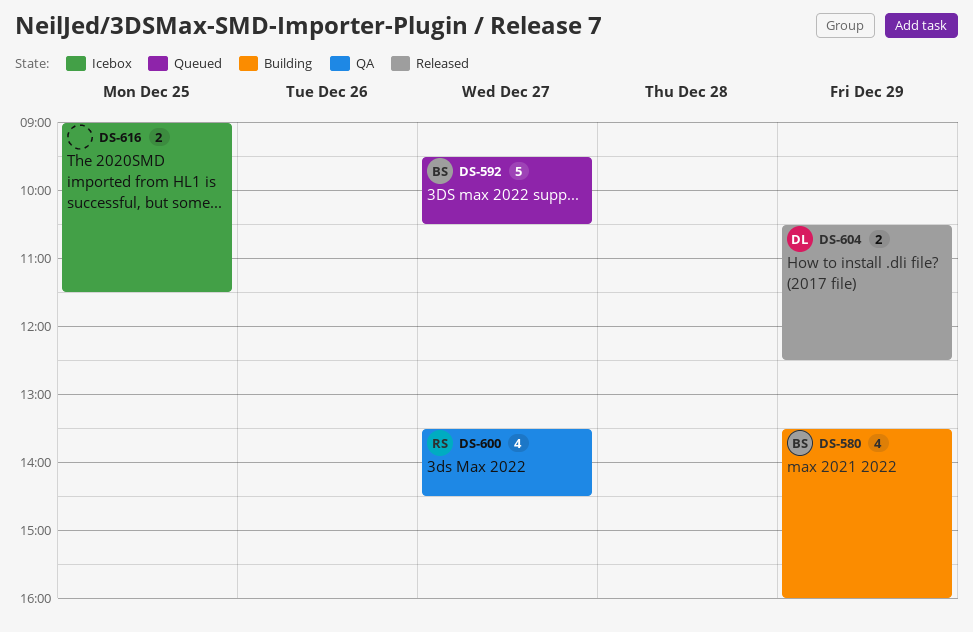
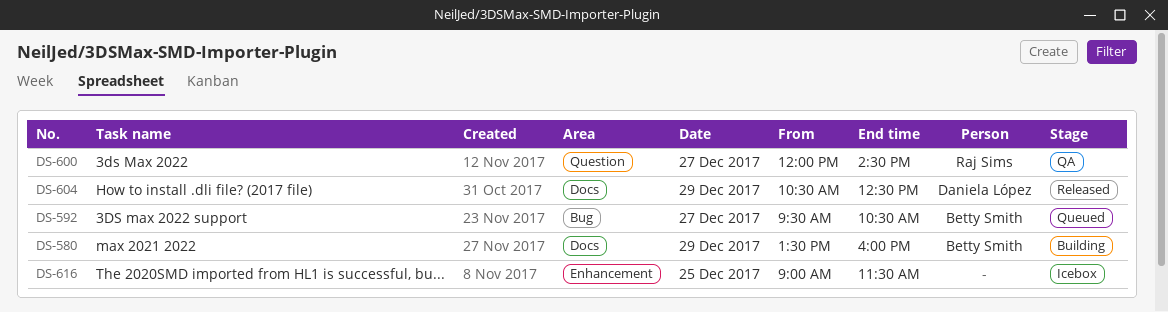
DS-600, begins: 13:30 -> 12:00

